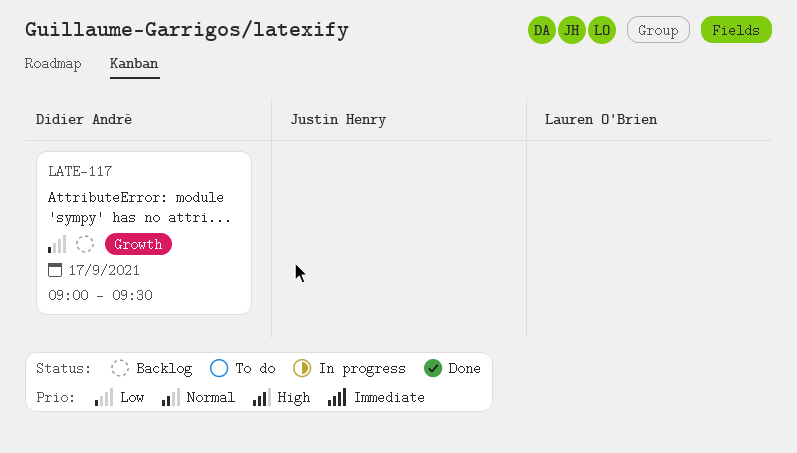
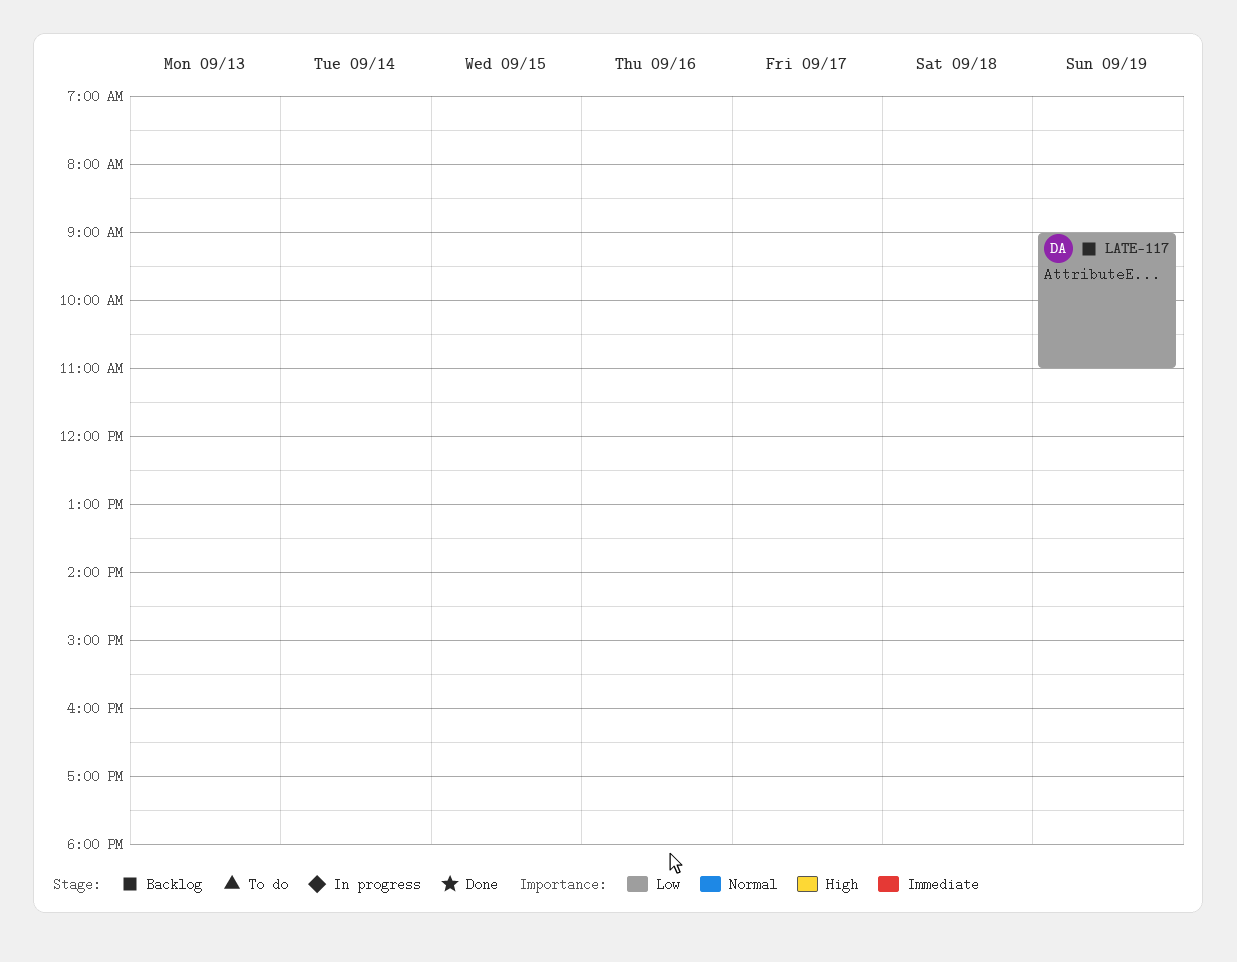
LATE-117, day: Sep 17 -> Sep 19
LATE-117, ends: 09:30 -> 11:00

